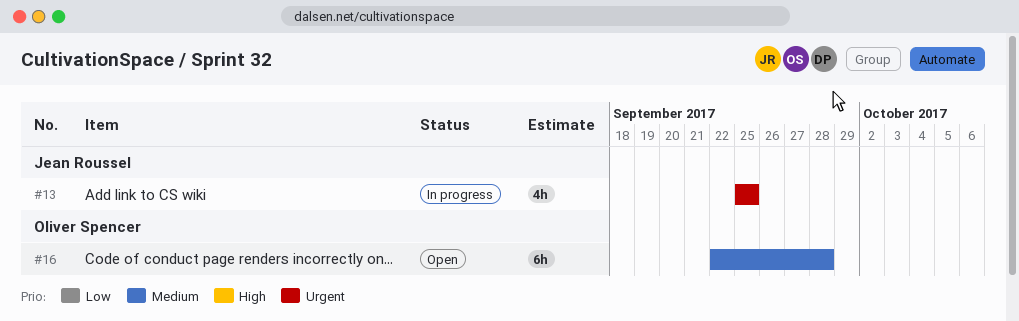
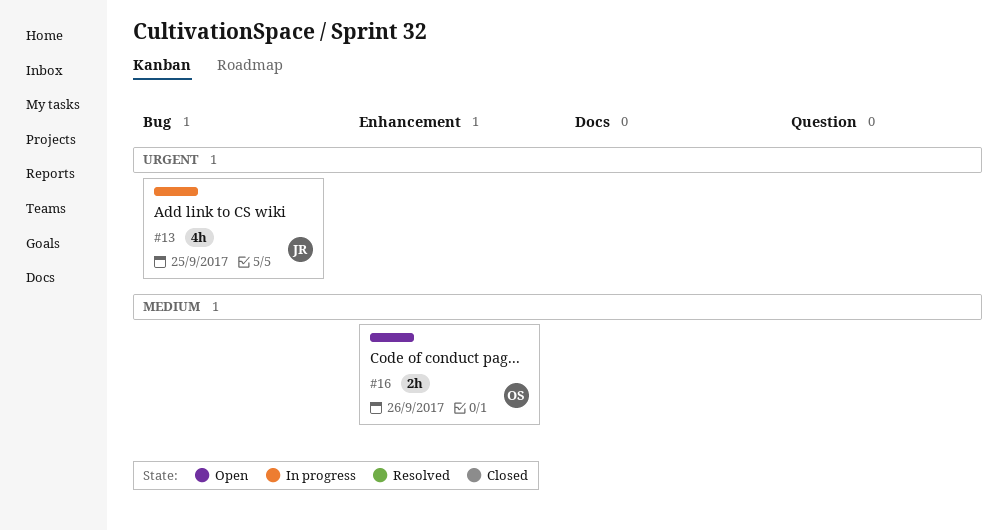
#16, estimate: 6h -> 2h
#16, due: Sep 28 -> Sep 26

